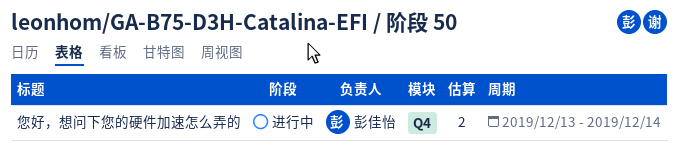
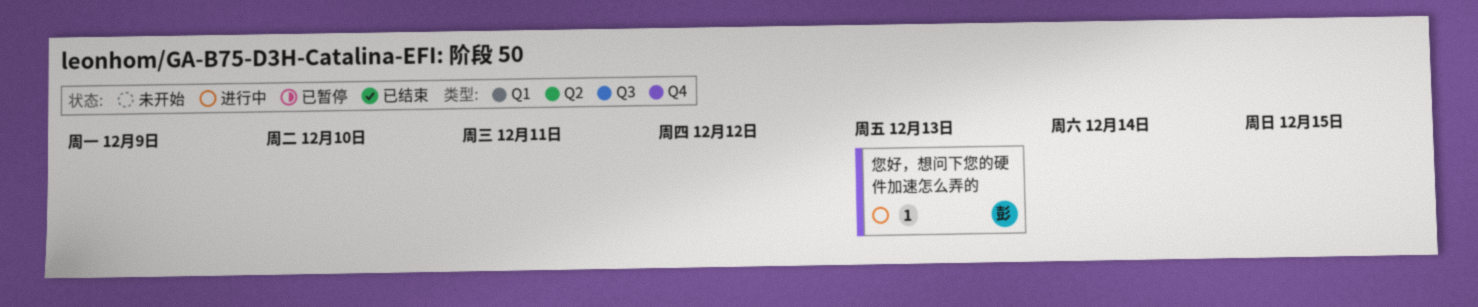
您好，想问下您的硬件加速怎么弄的, estimate: 2 -> 1
您好，想问下您的硬件加速怎么弄的, due: Dec 14 -> Dec 13

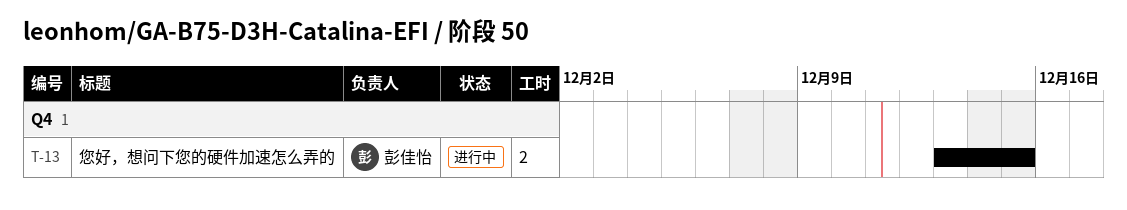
您好，想问下您的硬件加速怎么弄的, estimate: 1 -> 2
您好，想问下您的硬件加速怎么弄的, due: Dec 13 -> Dec 15

